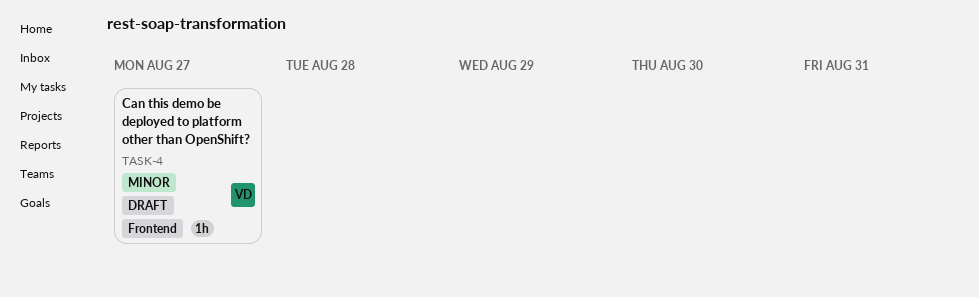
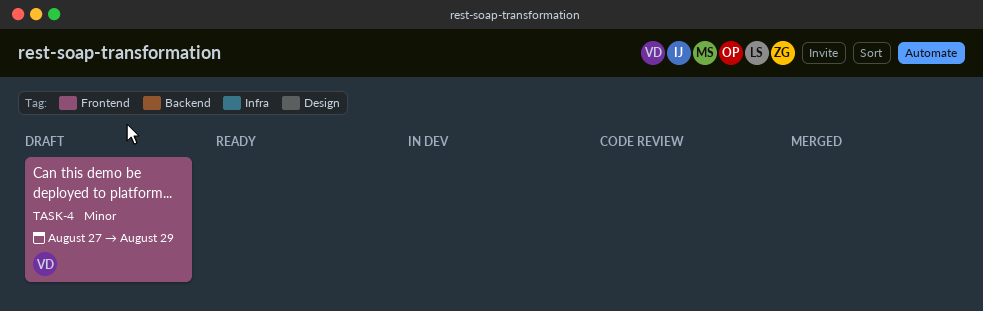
TASK-4, due: Aug 27 -> Aug 29

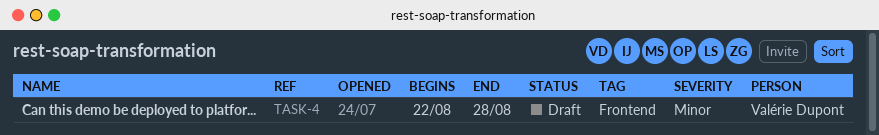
TASK-4, start: Aug 27 -> Aug 22
TASK-4, due: Aug 29 -> Aug 28

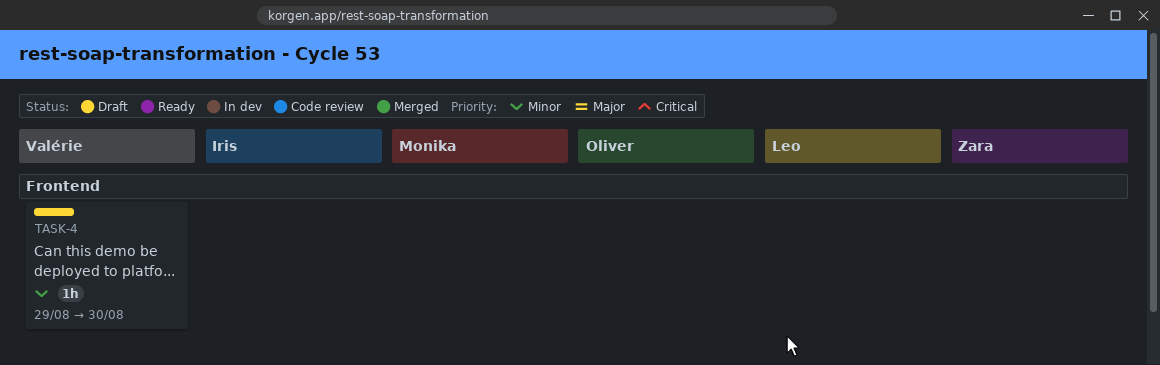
TASK-4, start: Aug 22 -> Aug 29
TASK-4, due: Aug 28 -> Aug 30

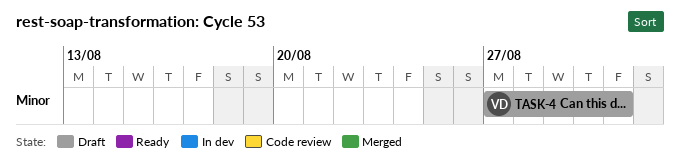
TASK-4, start: Aug 29 -> Aug 27
TASK-4, due: Aug 30 -> Aug 31

